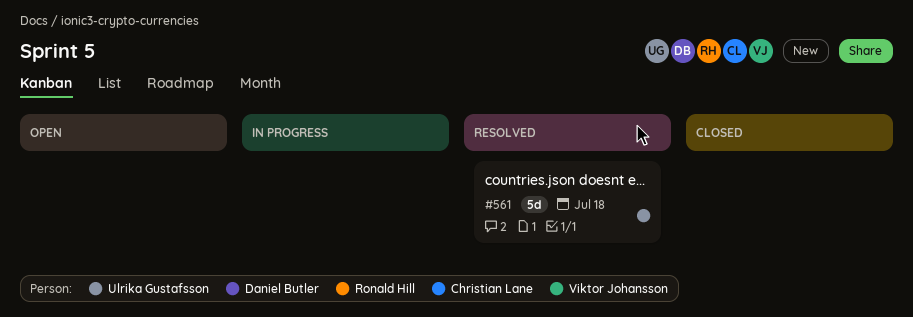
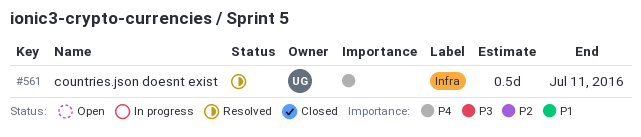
#561, estimate: 5d -> 0.5d
#561, due: Jul 18 -> Jul 11

